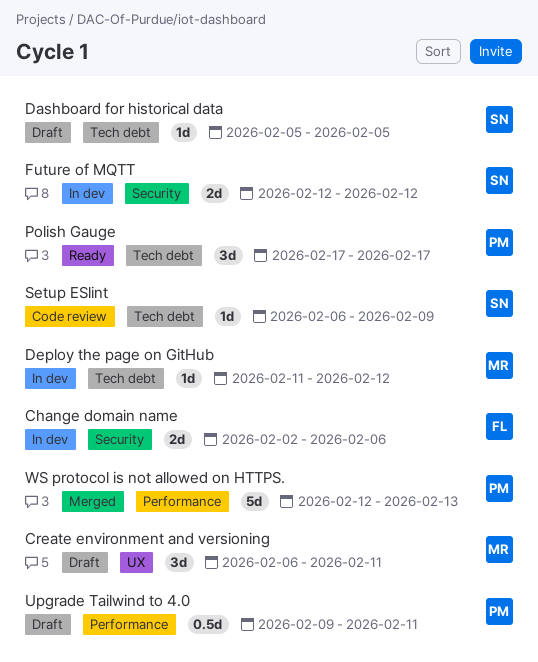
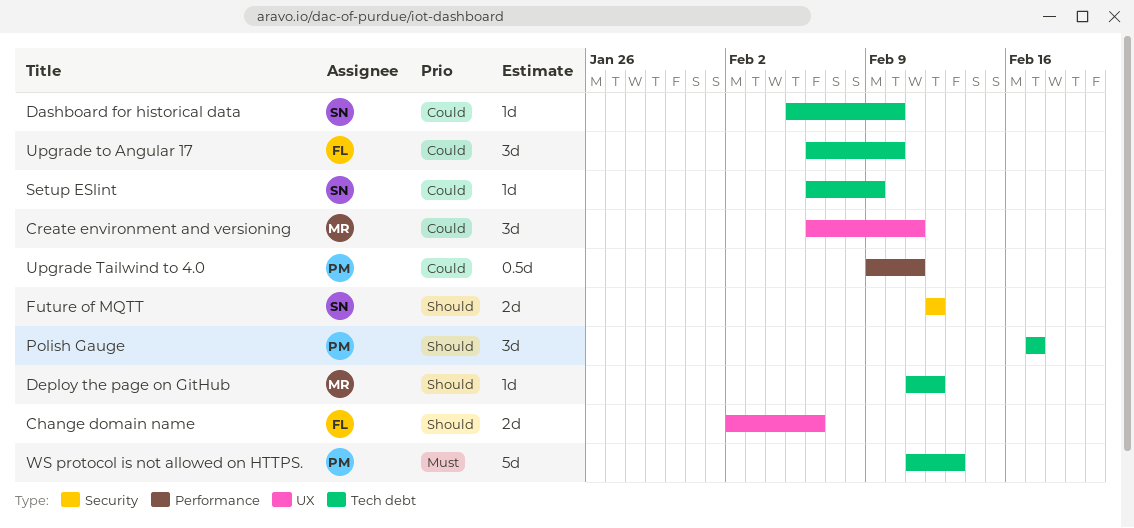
Change domain name, label: Security -> UX
Dashboard for historical data, due: Feb 5 -> Feb 10
Upgrade to Angular 17: none -> present
WS protocol is not allowed on HTTPS., label: Performance -> Tech debt
WS protocol is not allowed on HTTPS., start: Feb 12 -> Feb 11

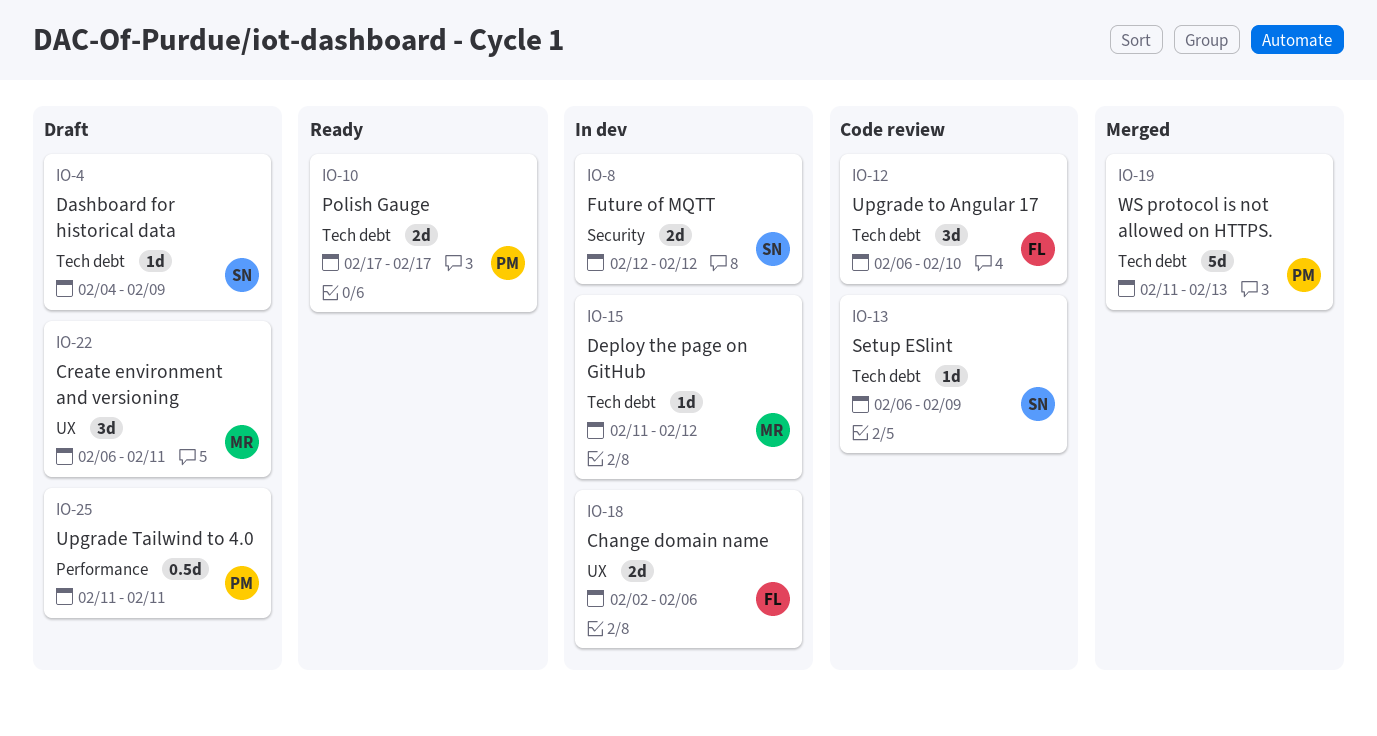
Dashboard for historical data, start: Feb 5 -> Feb 4
Dashboard for historical data, due: Feb 10 -> Feb 9
Polish Gauge, estimate: 3d -> 2d
Upgrade Tailwind to 4.0, start: Feb 9 -> Feb 11

